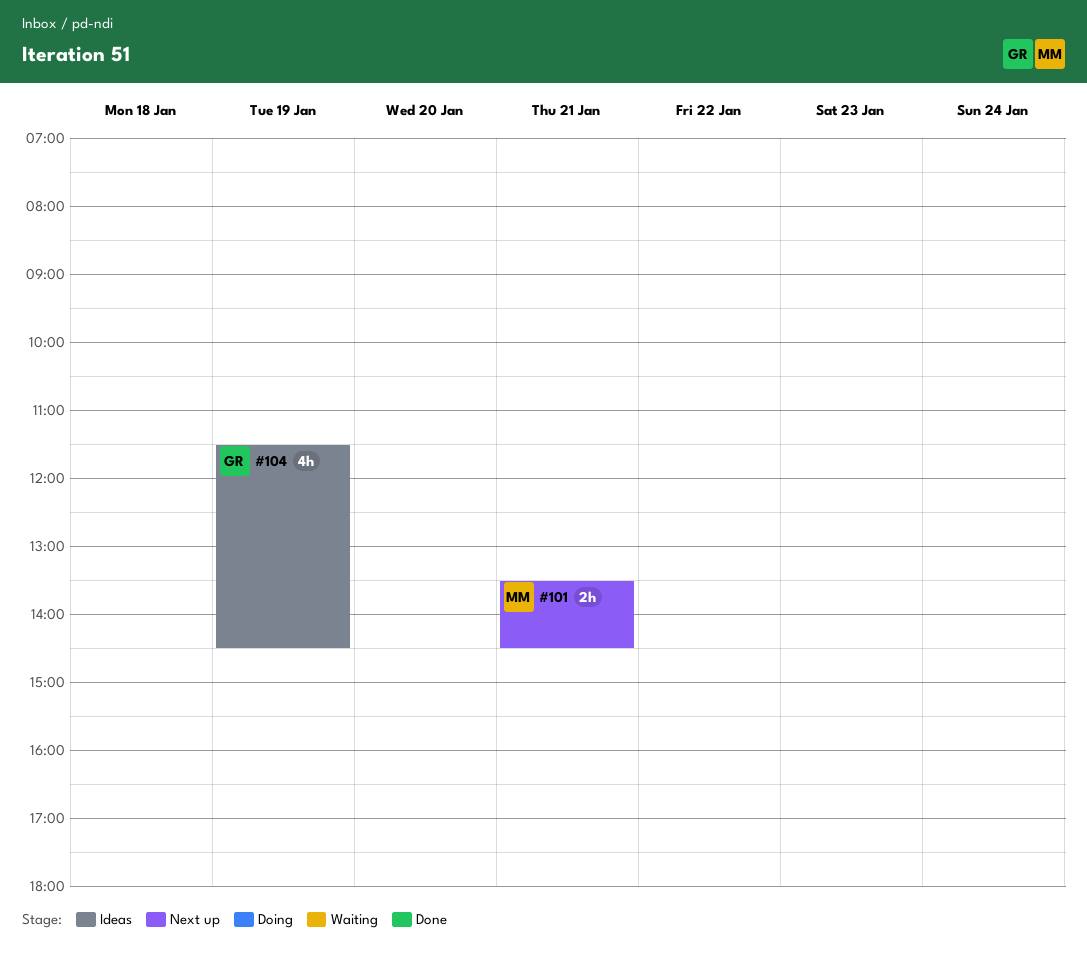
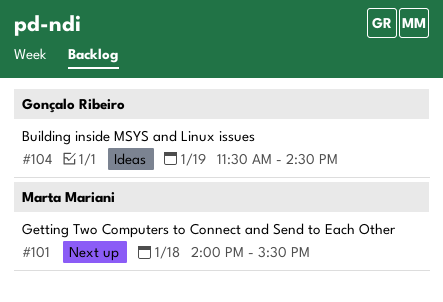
#101, day: Jan 21 -> Jan 18
#101, begins: 13:30 -> 14:00
#101, ends: 14:30 -> 15:30

